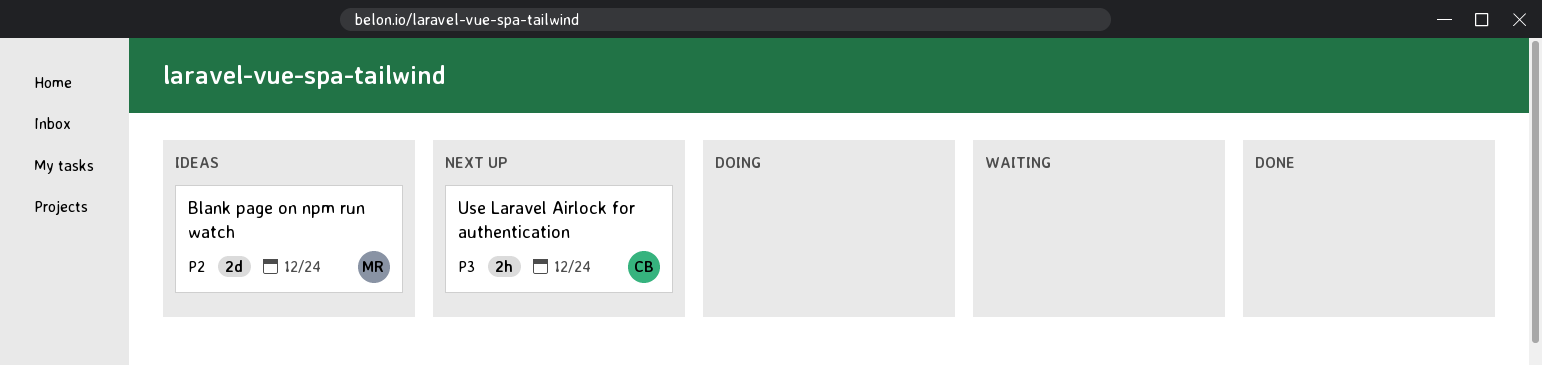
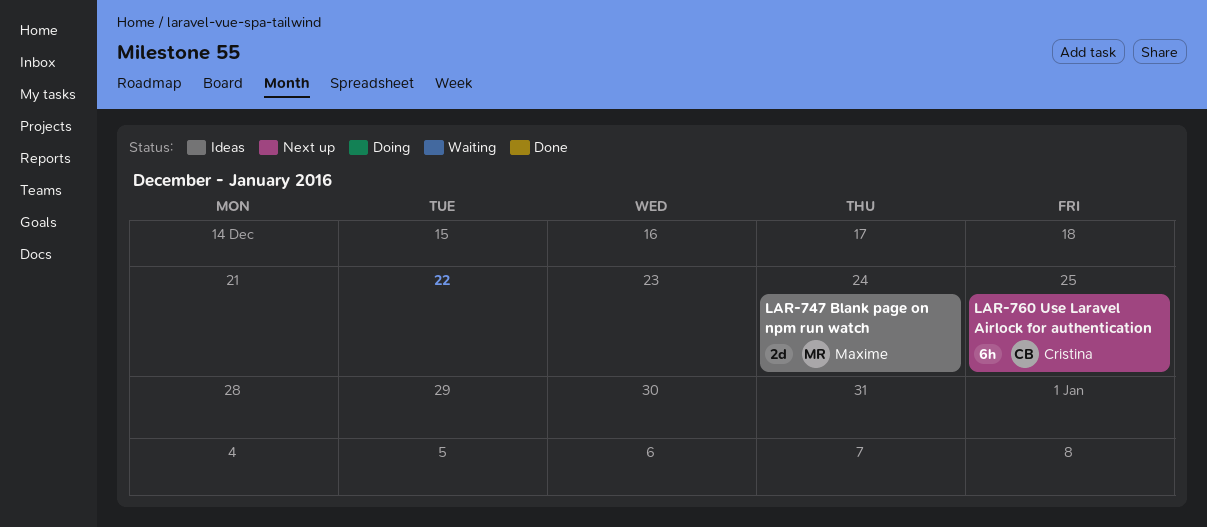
Use Laravel Airlock for authentication, estimate: 2h -> 6h
Use Laravel Airlock for authentication, due: Dec 24 -> Dec 25

